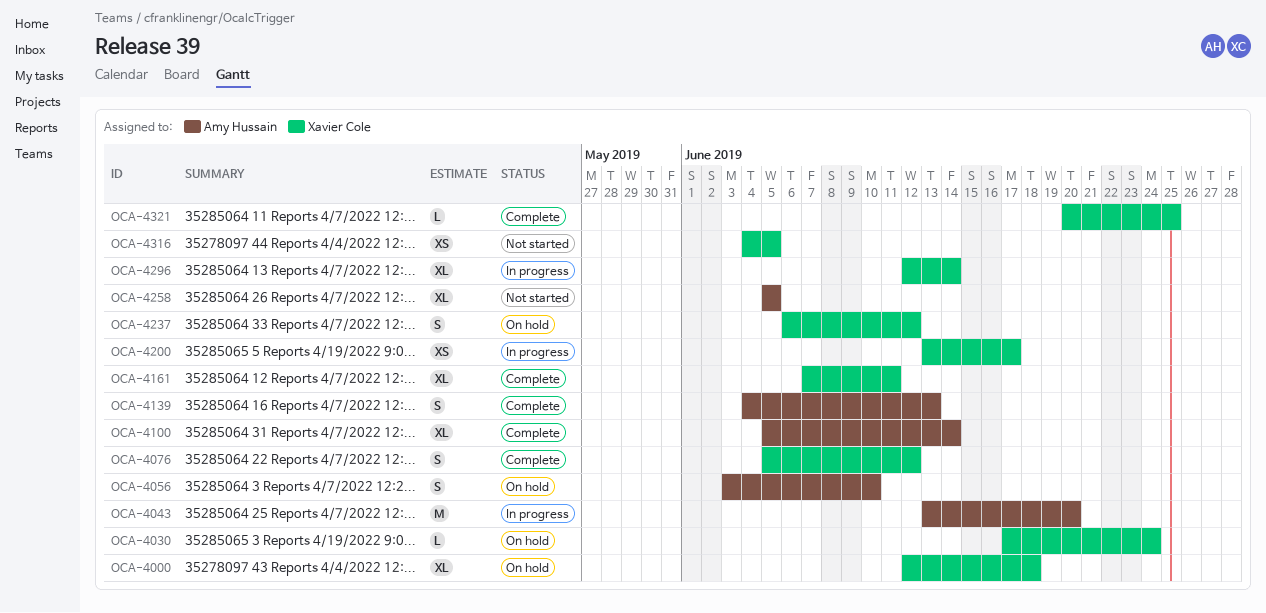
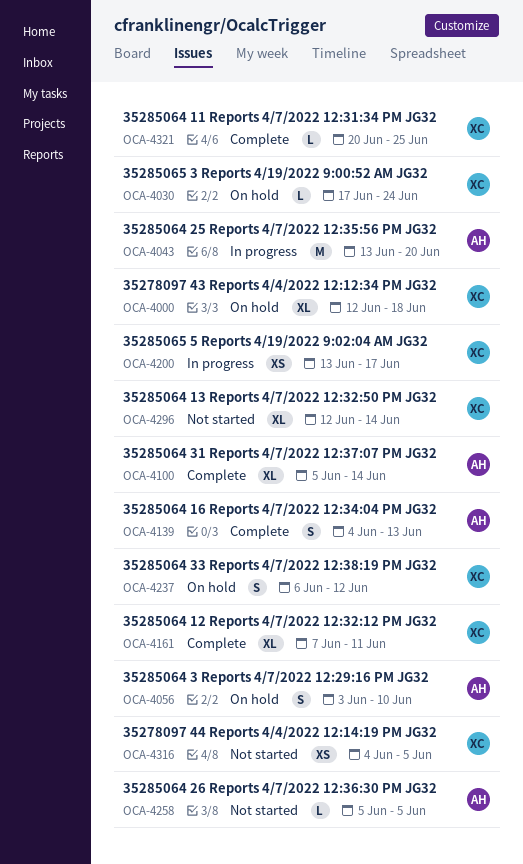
OCA-4076: present -> none
OCA-4258, estimate: XL -> L
OCA-4296, status: In progress -> Not started

